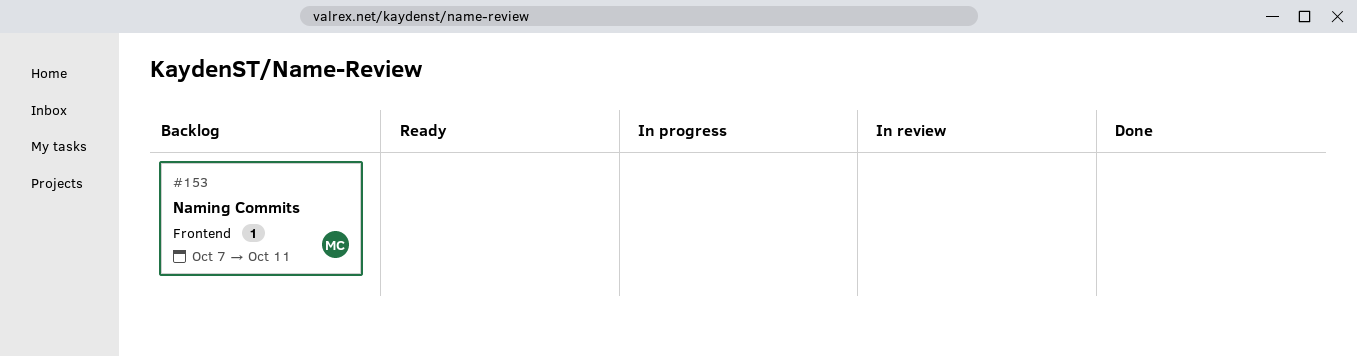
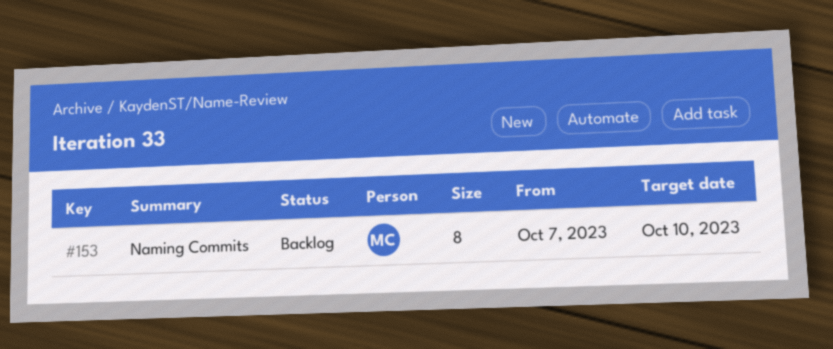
#153, estimate: 1 -> 8
#153, due: Oct 11 -> Oct 10

